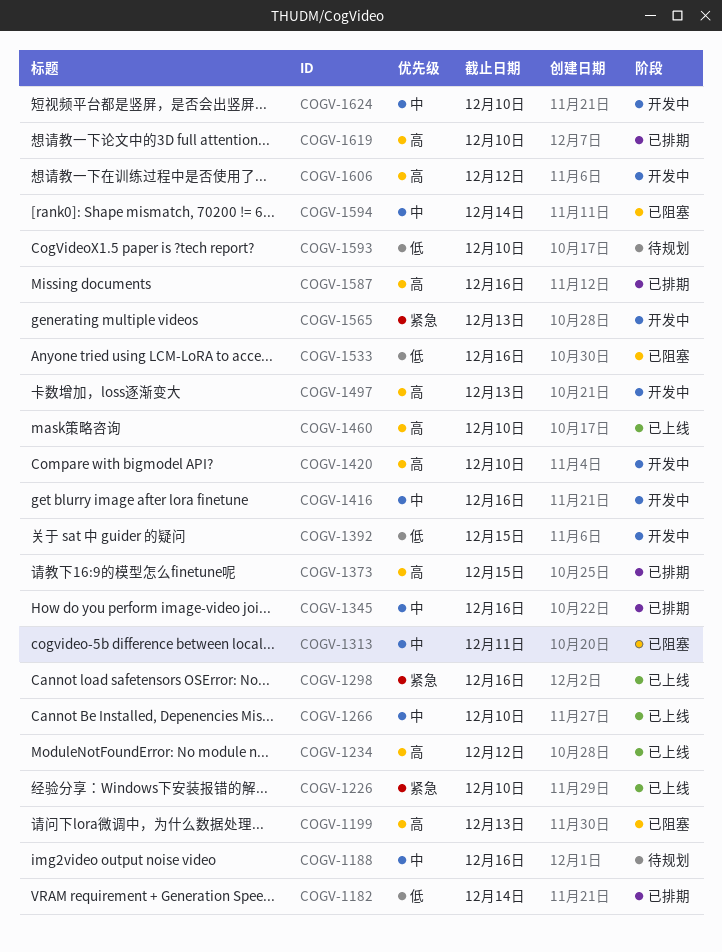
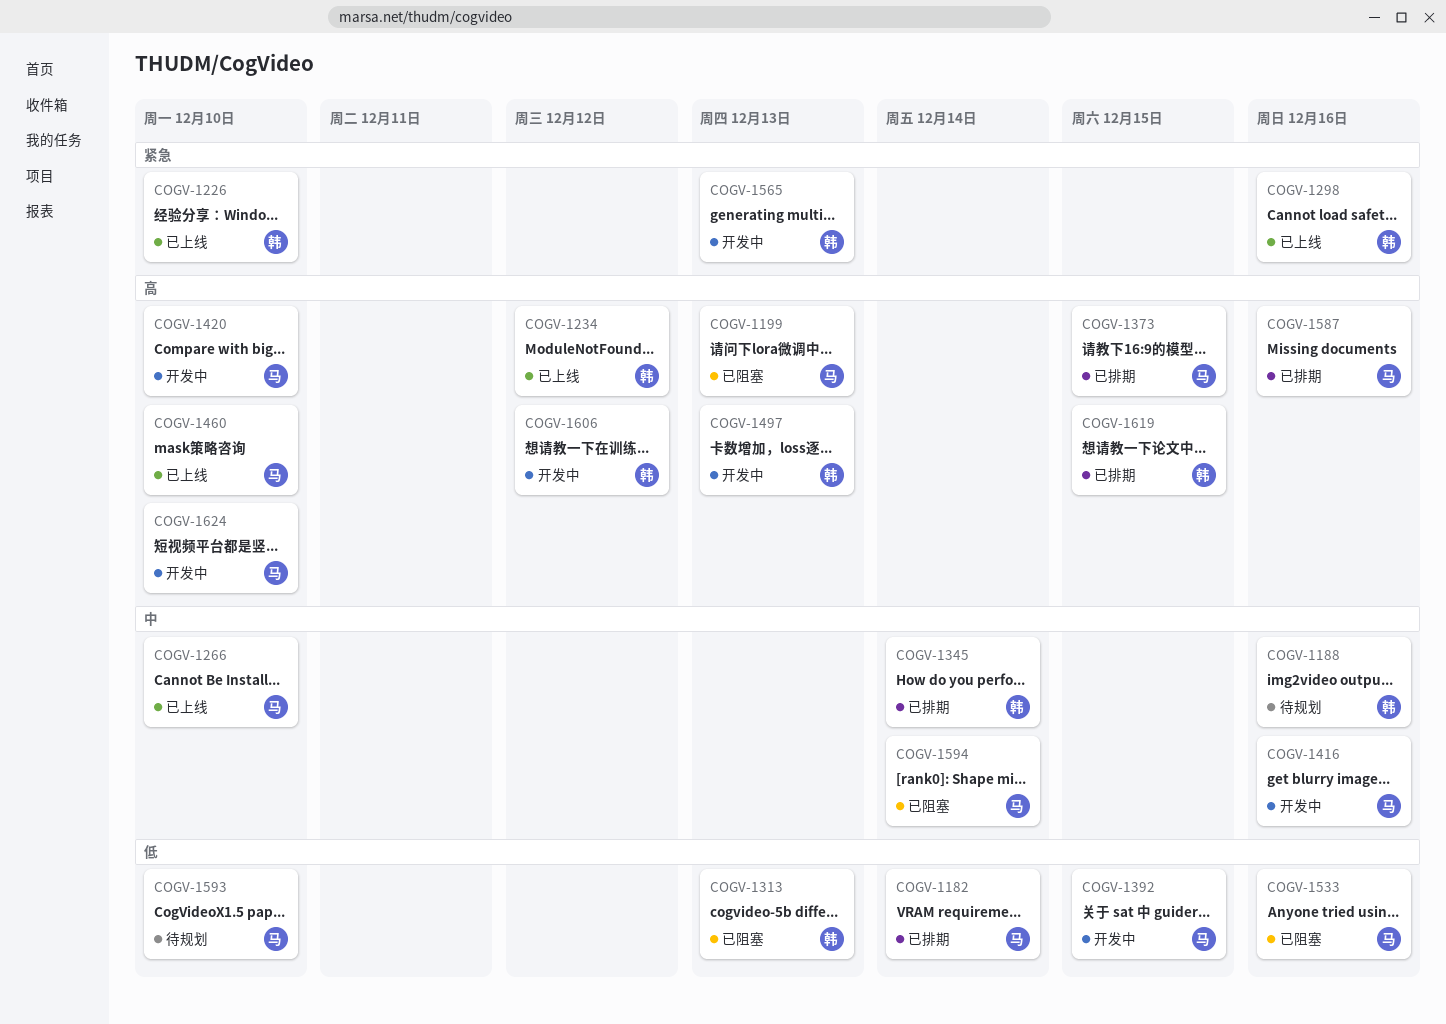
COGV-1313, priority: 中 -> 低
COGV-1313, due: Dec 11 -> Dec 13
COGV-1345, due: Dec 16 -> Dec 14
COGV-1619, due: Dec 10 -> Dec 15
COGV-1624, priority: 中 -> 高

